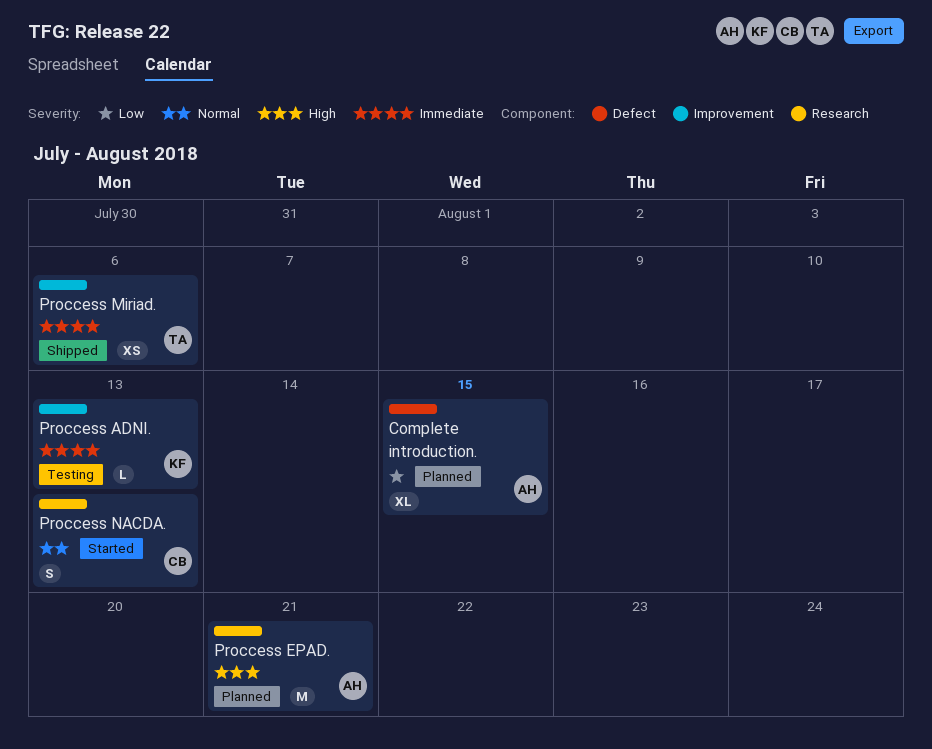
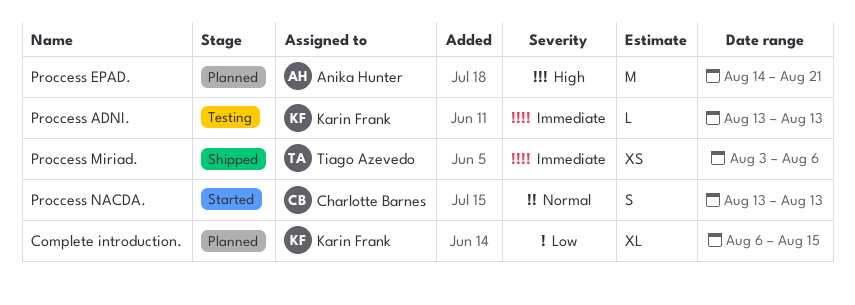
Complete introduction., owner: Anika Hunter -> Karin Frank

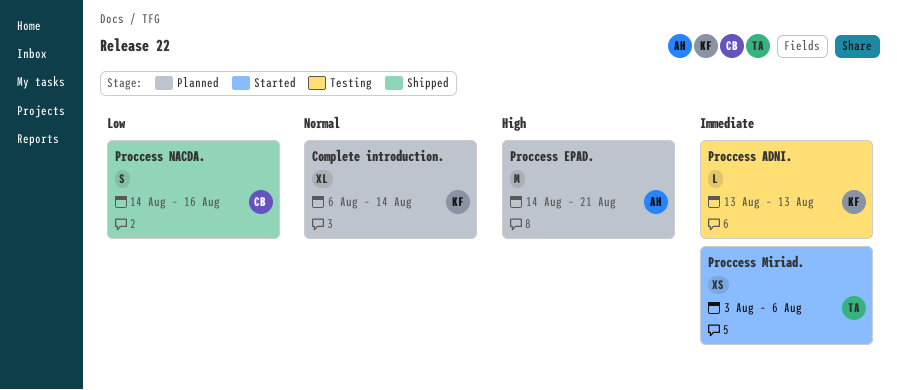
Complete introduction., priority: Low -> Normal
Complete introduction., due: Aug 15 -> Aug 14
Proccess Miriad., status: Shipped -> Started
Proccess NACDA., status: Started -> Shipped
Proccess NACDA., priority: Normal -> Low
Proccess NACDA., start: Aug 13 -> Aug 14
Proccess NACDA., due: Aug 13 -> Aug 16

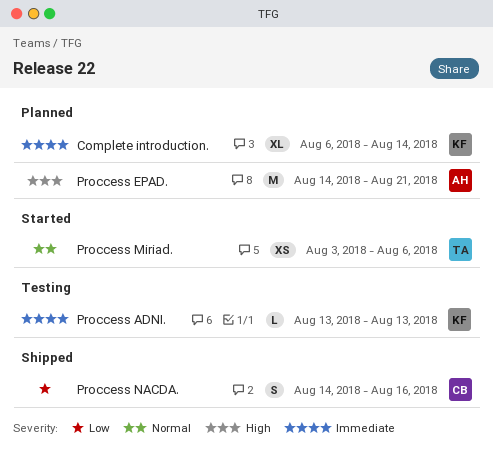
Complete introduction., priority: Normal -> Immediate
Proccess Miriad., priority: Immediate -> Normal

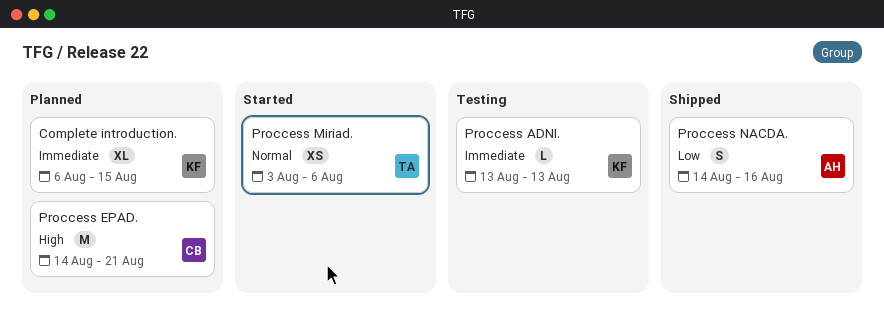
Complete introduction., due: Aug 14 -> Aug 15
Proccess EPAD., owner: AH -> CB
Proccess NACDA., owner: CB -> AH

